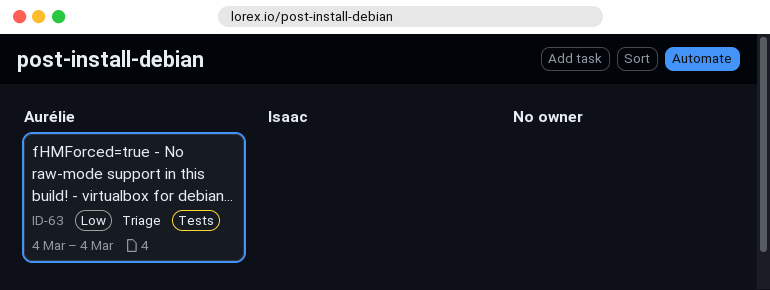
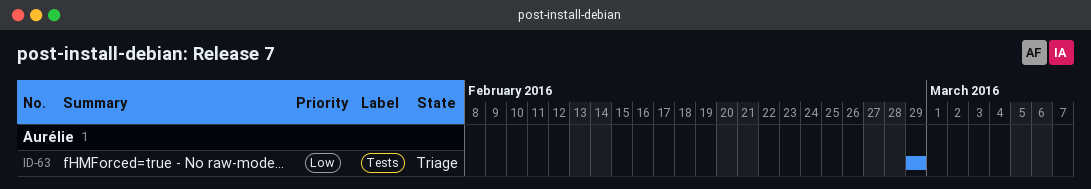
ID-63, start: Mar 4 -> Feb 29
ID-63, due: Mar 4 -> Feb 29

